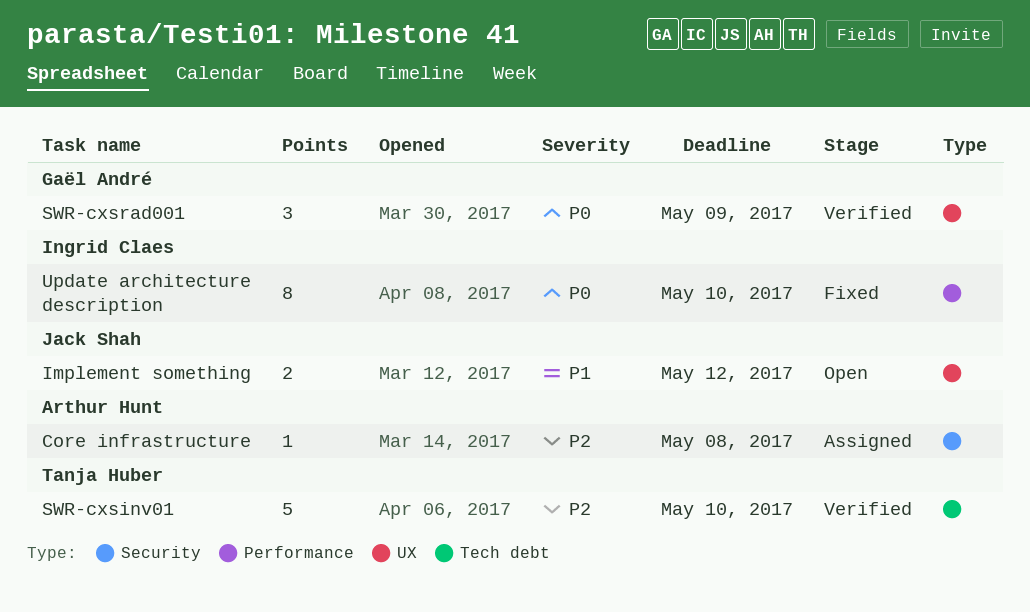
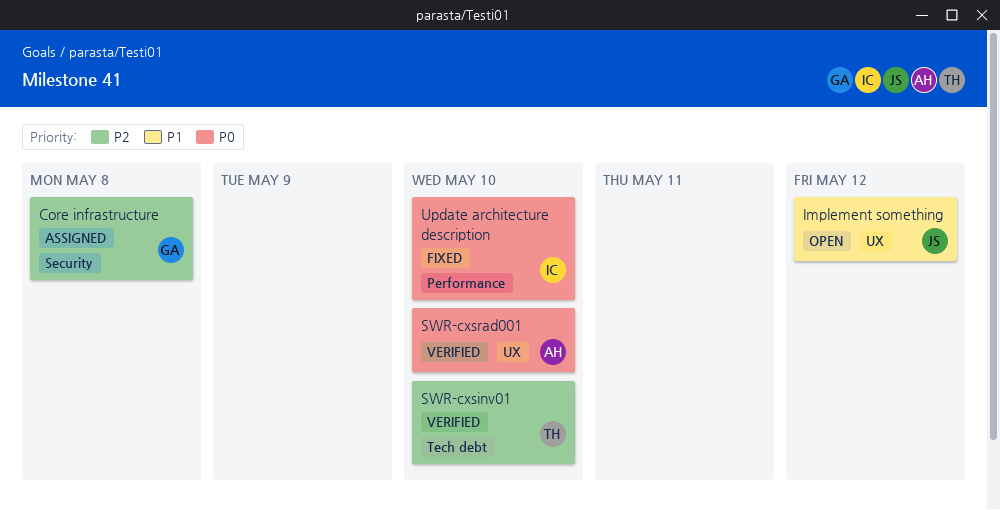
Core infrastructure, owner: Arthur Hunt -> Gaël André
SWR-cxsrad001, owner: Gaël André -> Arthur Hunt
SWR-cxsrad001, due: May 9 -> May 10

